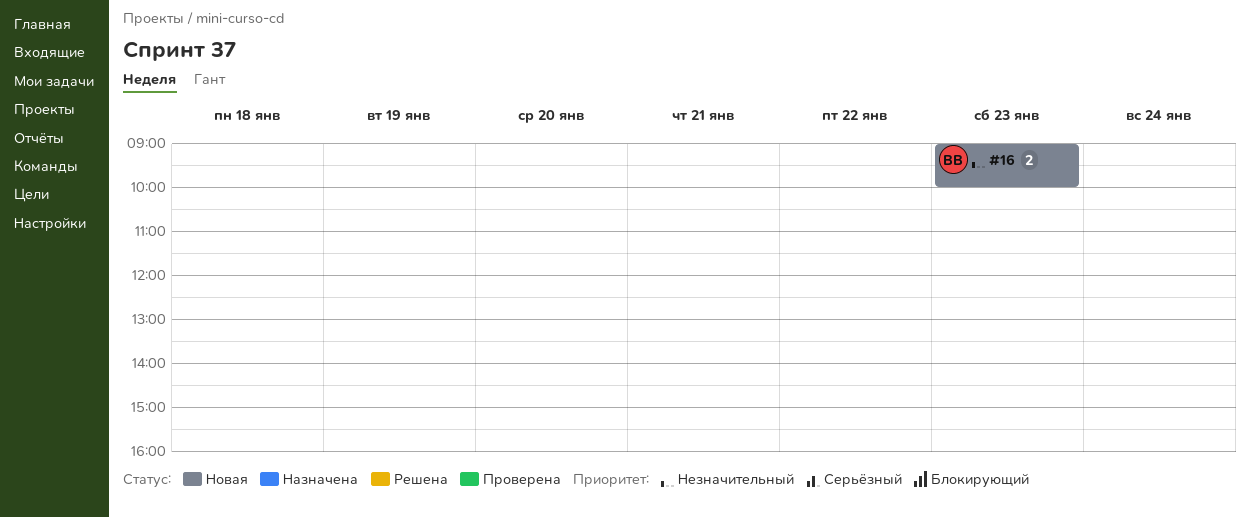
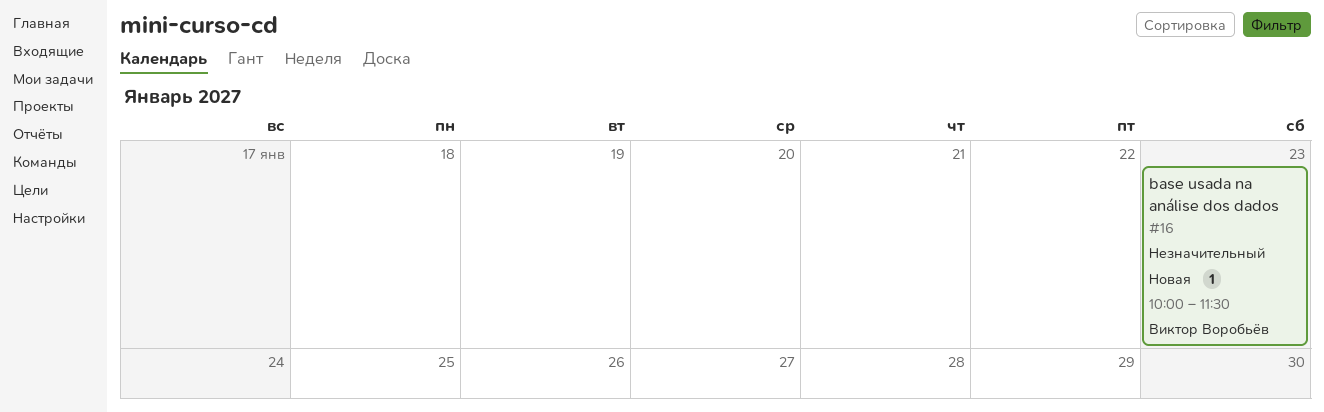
#16, estimate: 2 -> 1
#16, begins: 09:00 -> 10:00
#16, ends: 10:00 -> 11:30

